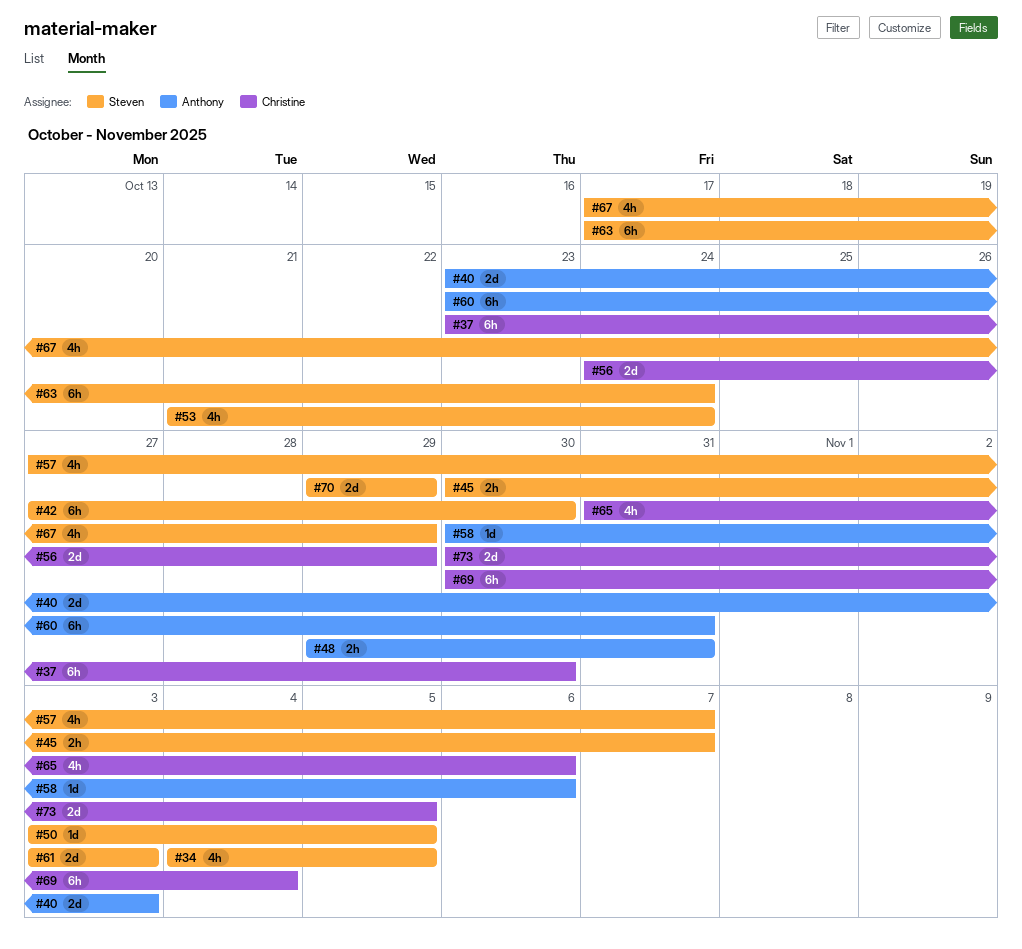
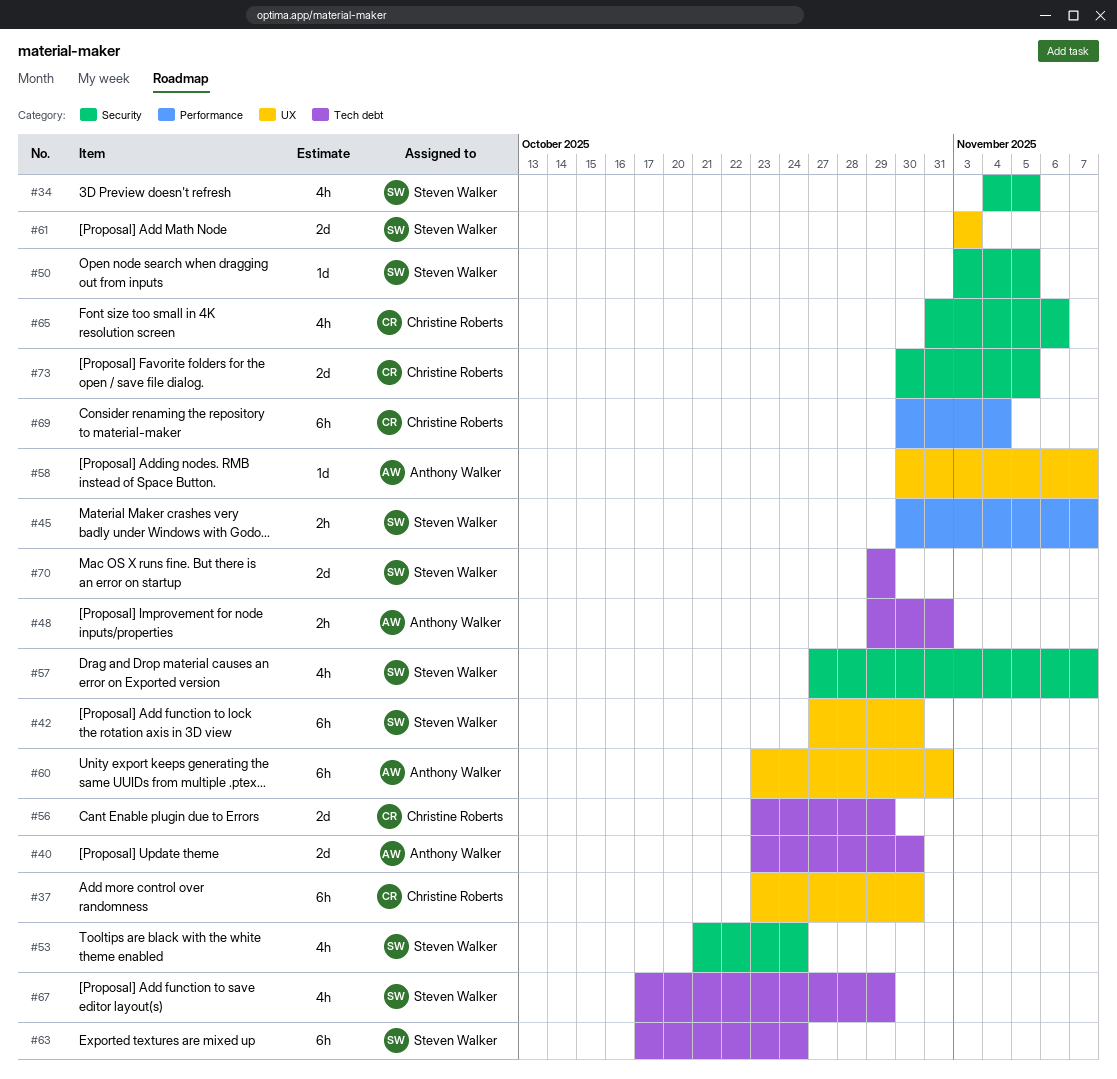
#40, due: Nov 3 -> Oct 30
#56, start: Oct 24 -> Oct 23
#58, due: Nov 6 -> Nov 7

